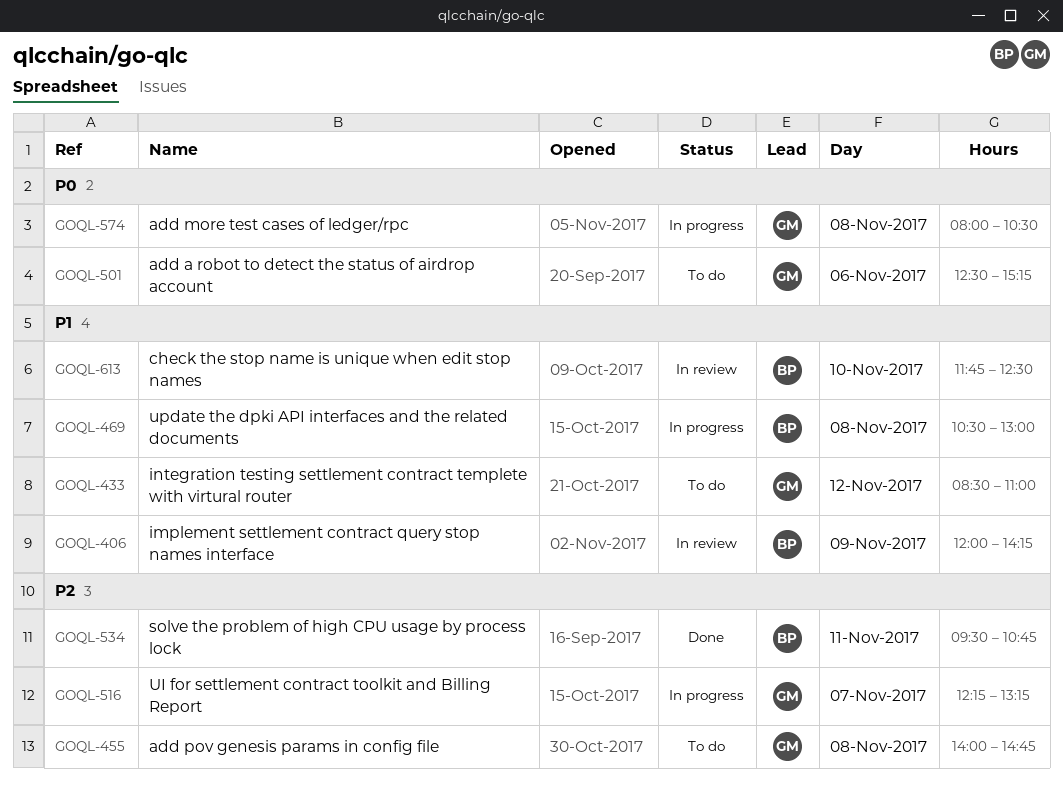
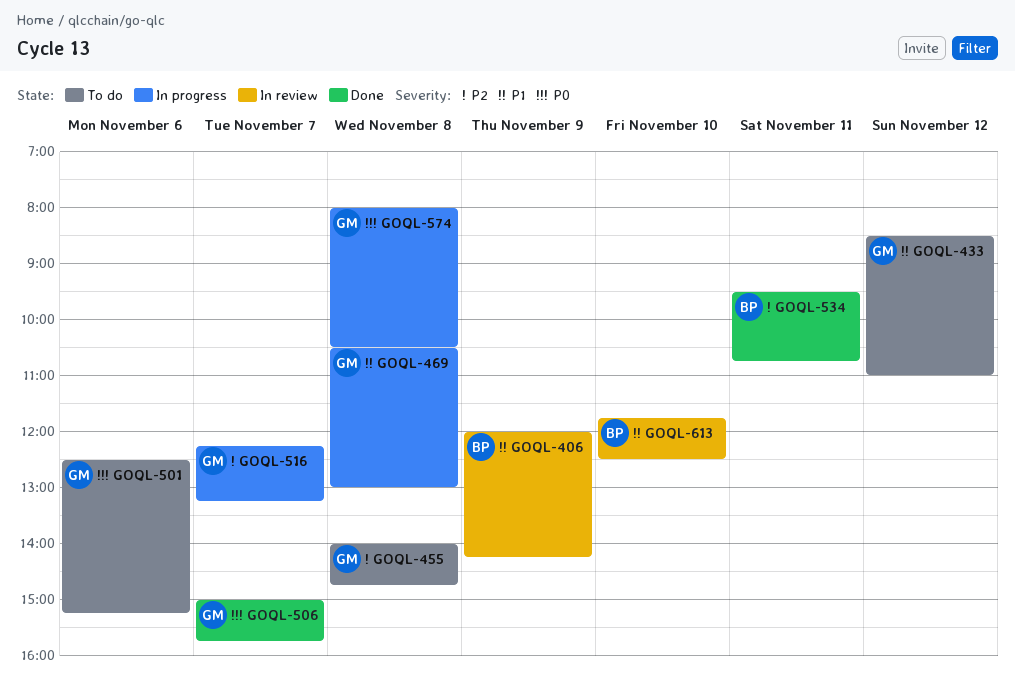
GOQL-469, owner: BP -> GM
GOQL-506: none -> present

